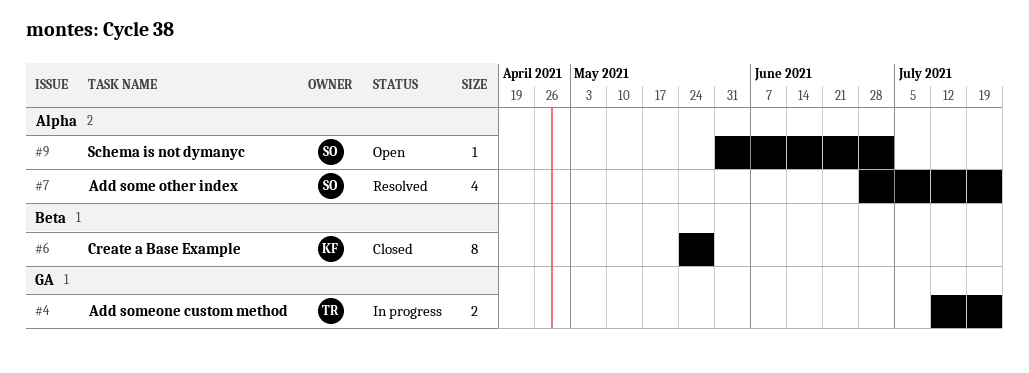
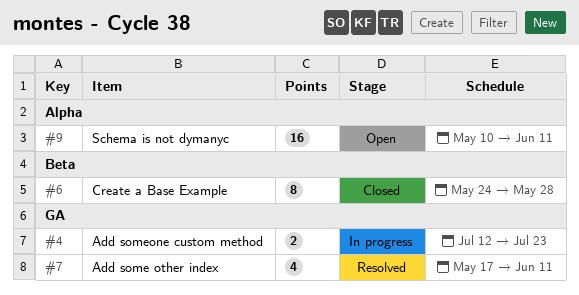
#7, label: Alpha -> GA
#7, start: Jun 28 -> May 17
#7, due: Jul 23 -> Jun 11
#9, estimate: 1 -> 16
#9, start: May 31 -> May 10
#9, due: Jul 2 -> Jun 11

